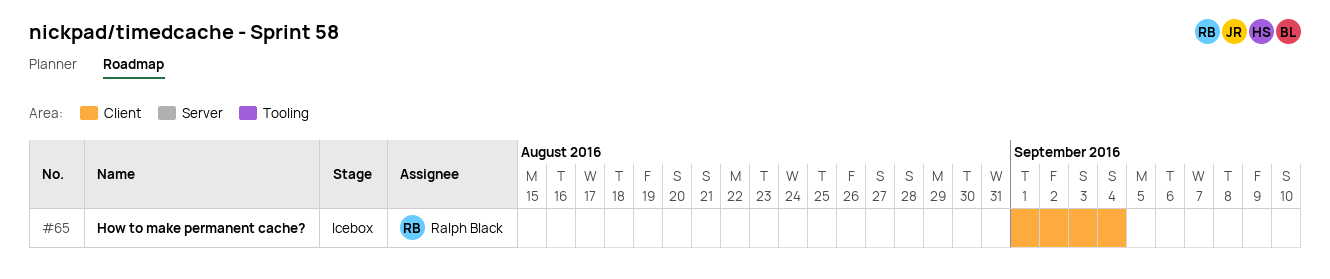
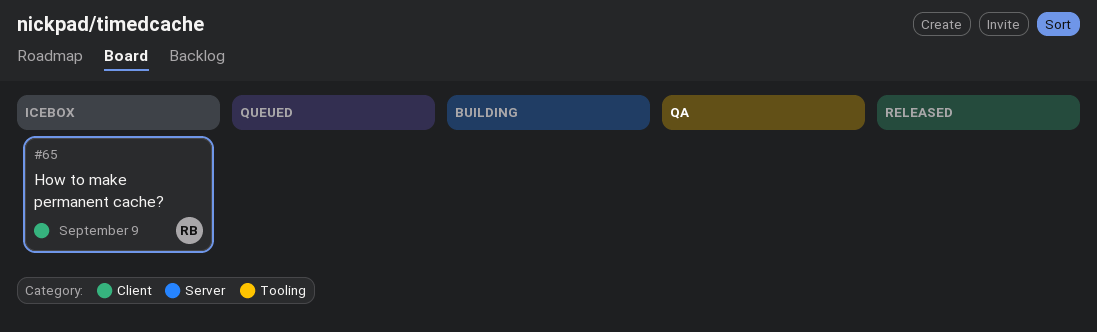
#65, due: Sep 4 -> Sep 9

